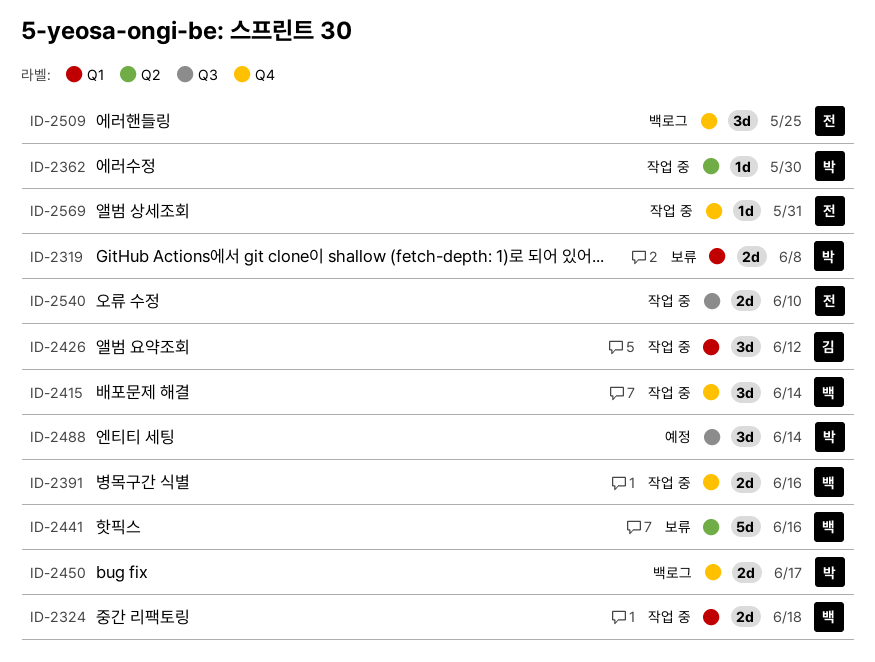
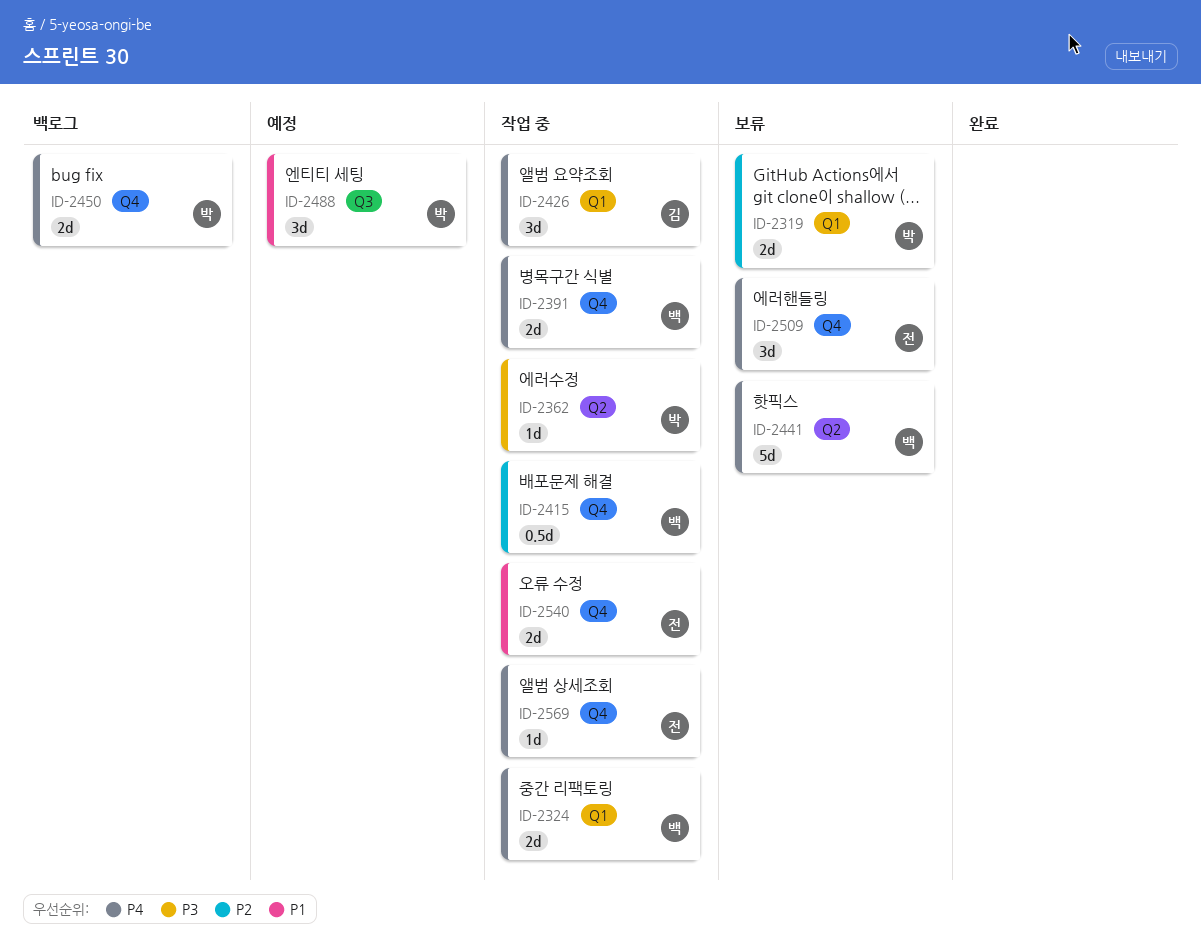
ID-2415, estimate: 3d -> 0.5d
ID-2509, status: 백로그 -> 보류
ID-2540, label: Q3 -> Q4

